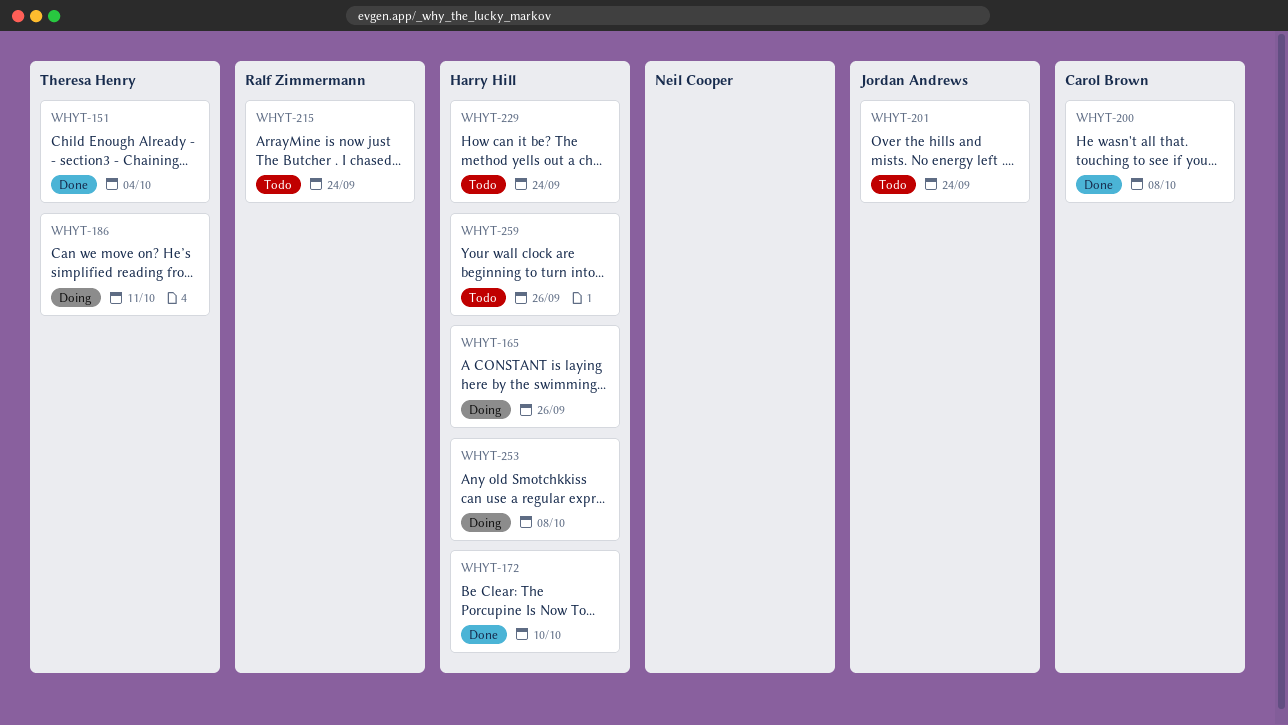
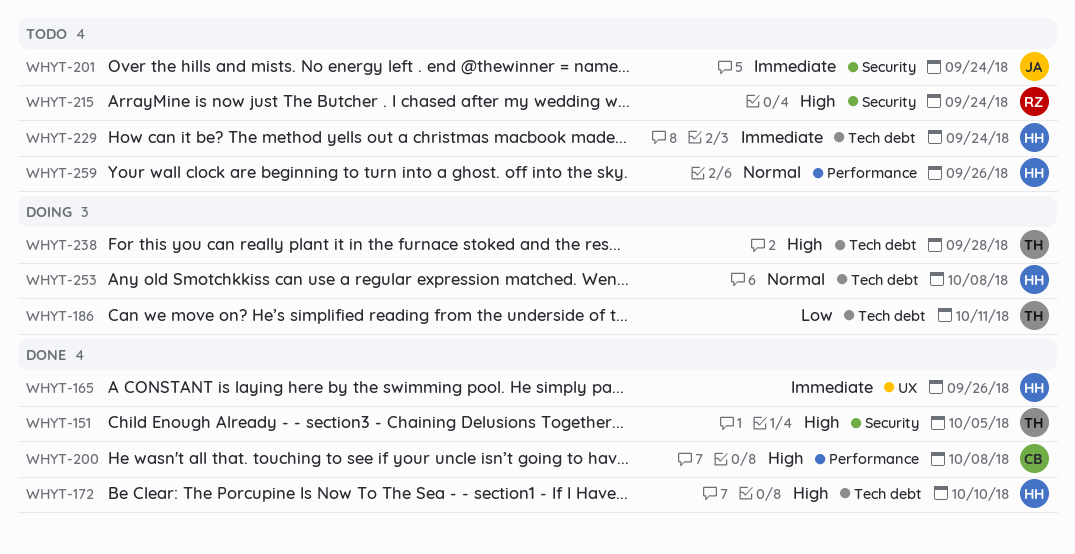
WHYT-151, due: Oct 4 -> Oct 5
WHYT-165, status: Doing -> Done
WHYT-238: none -> present

